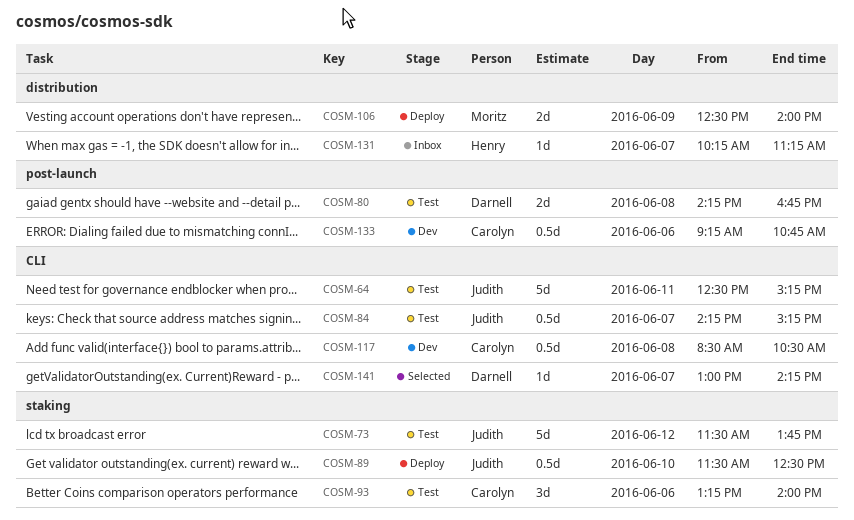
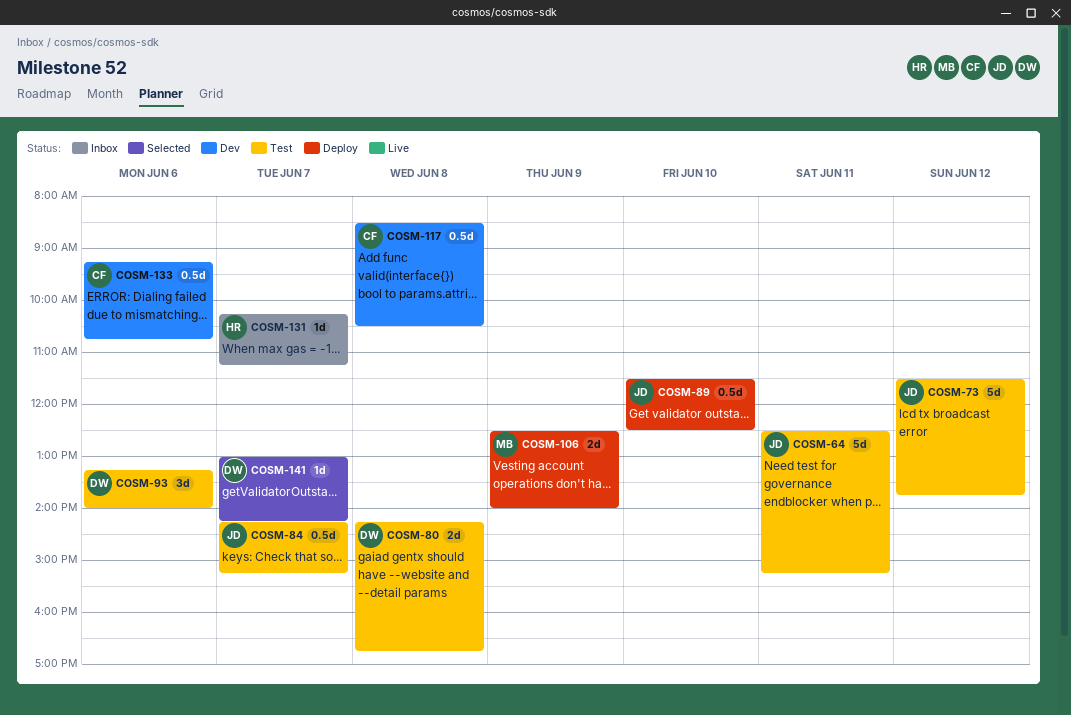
COSM-93, owner: Carolyn -> Darnell

